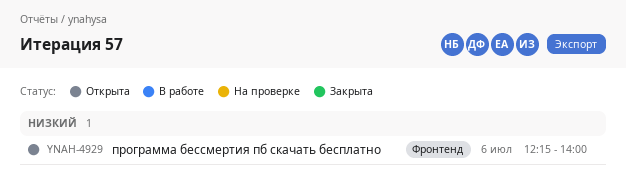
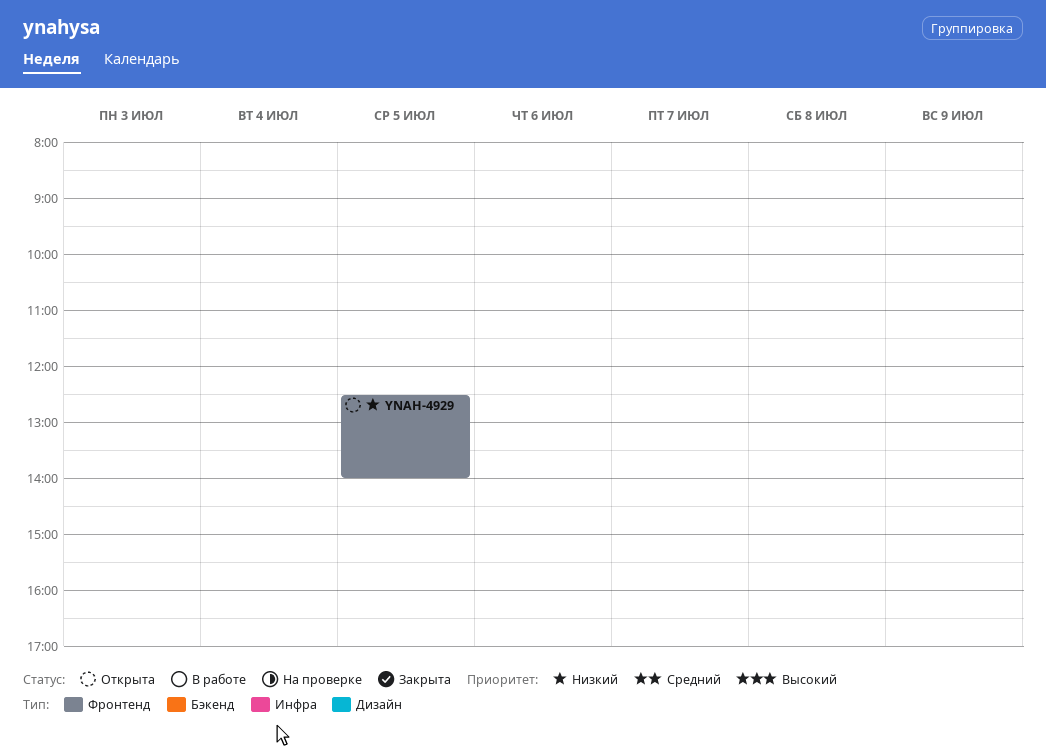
YNAH-4929, day: Jul 6 -> Jul 5
YNAH-4929, begins: 12:15 -> 12:30

